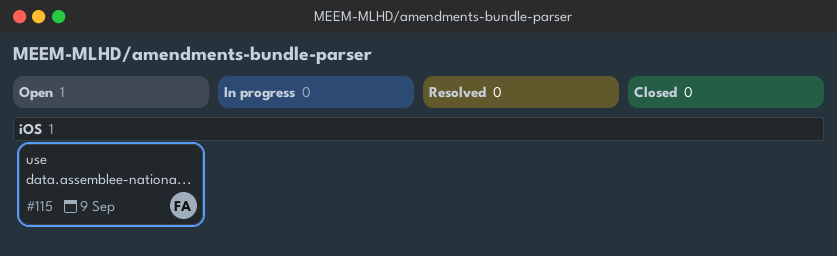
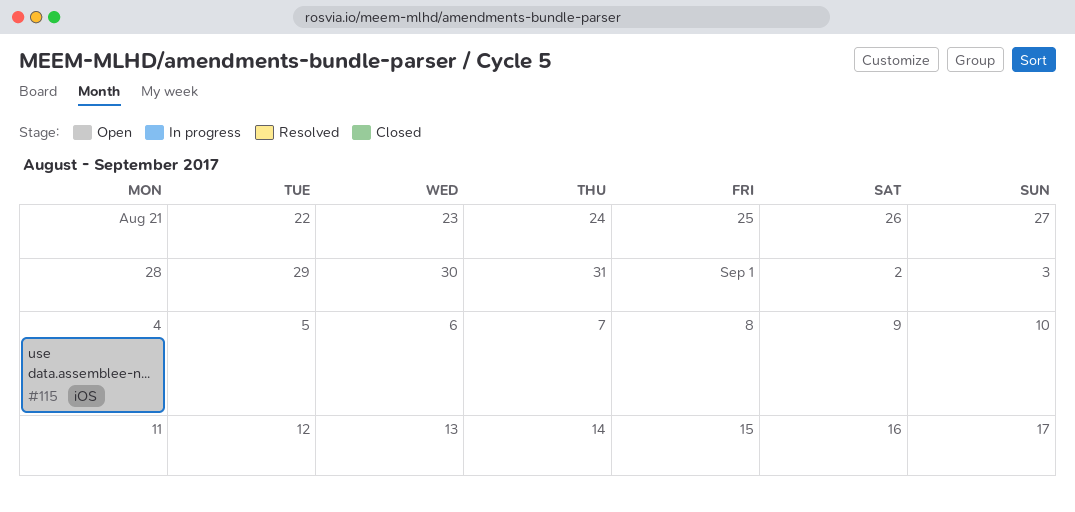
#115, due: Sep 9 -> Sep 4

